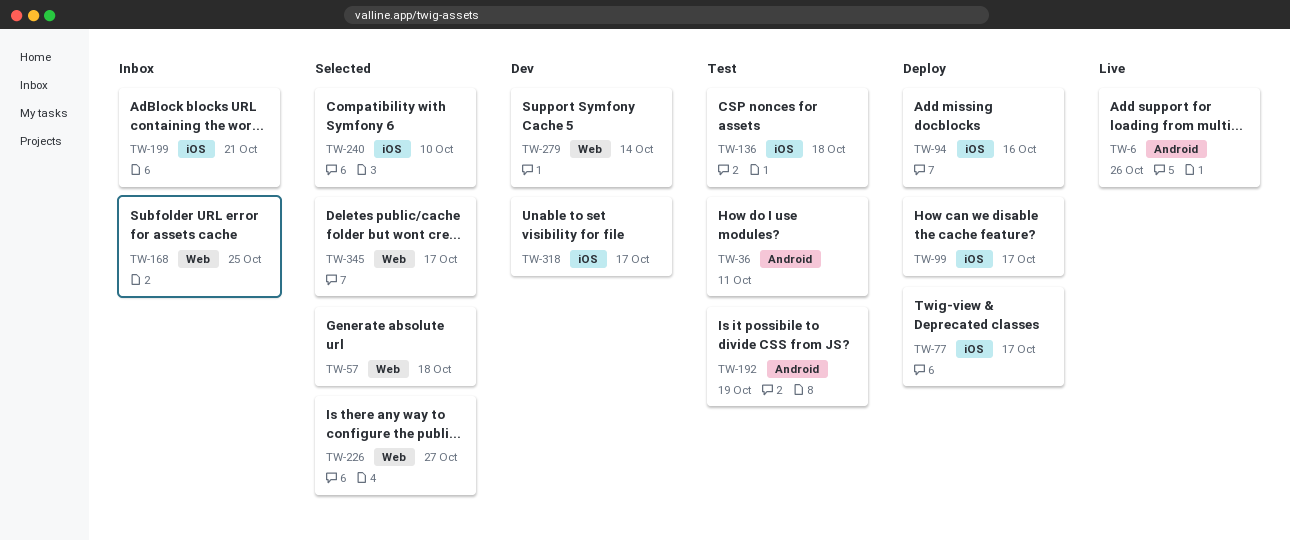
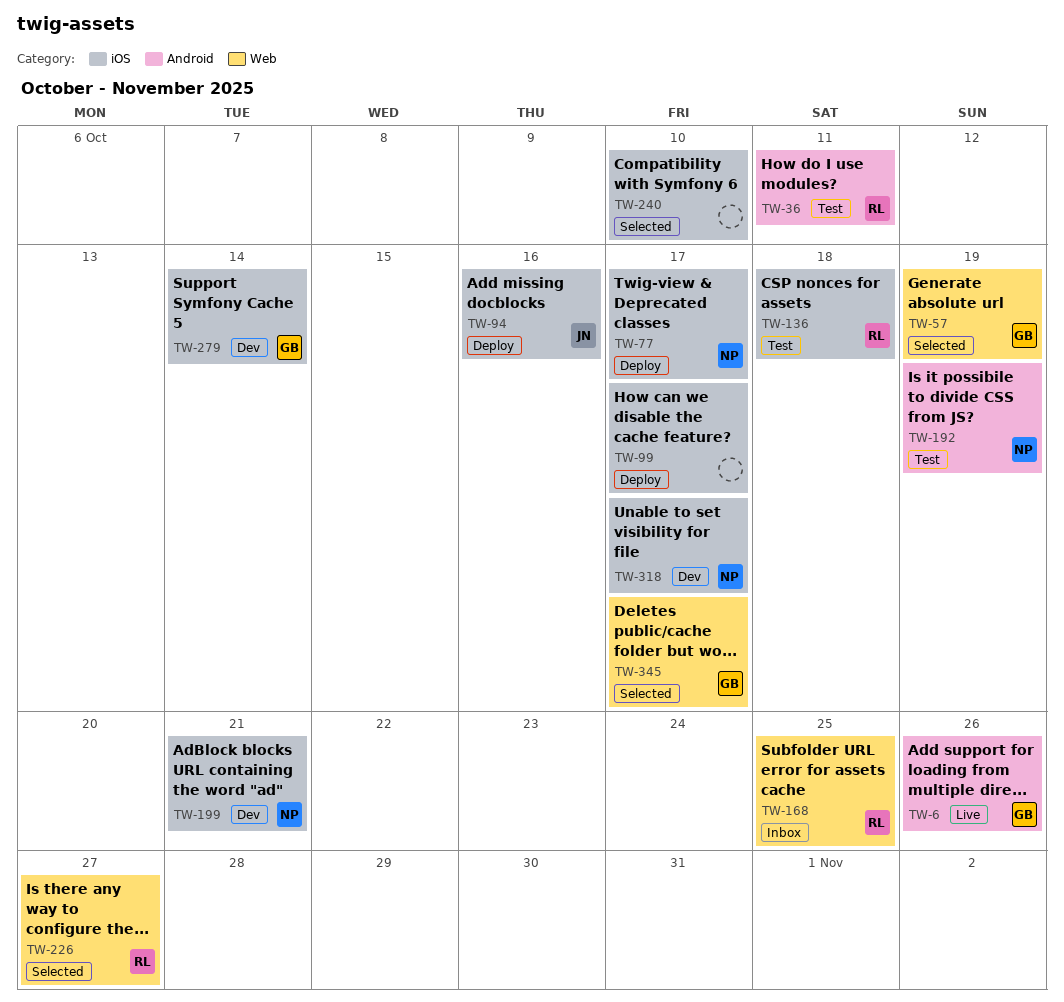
TW-57, due: Oct 18 -> Oct 19
TW-199, status: Inbox -> Dev
TW-279, label: Web -> iOS

